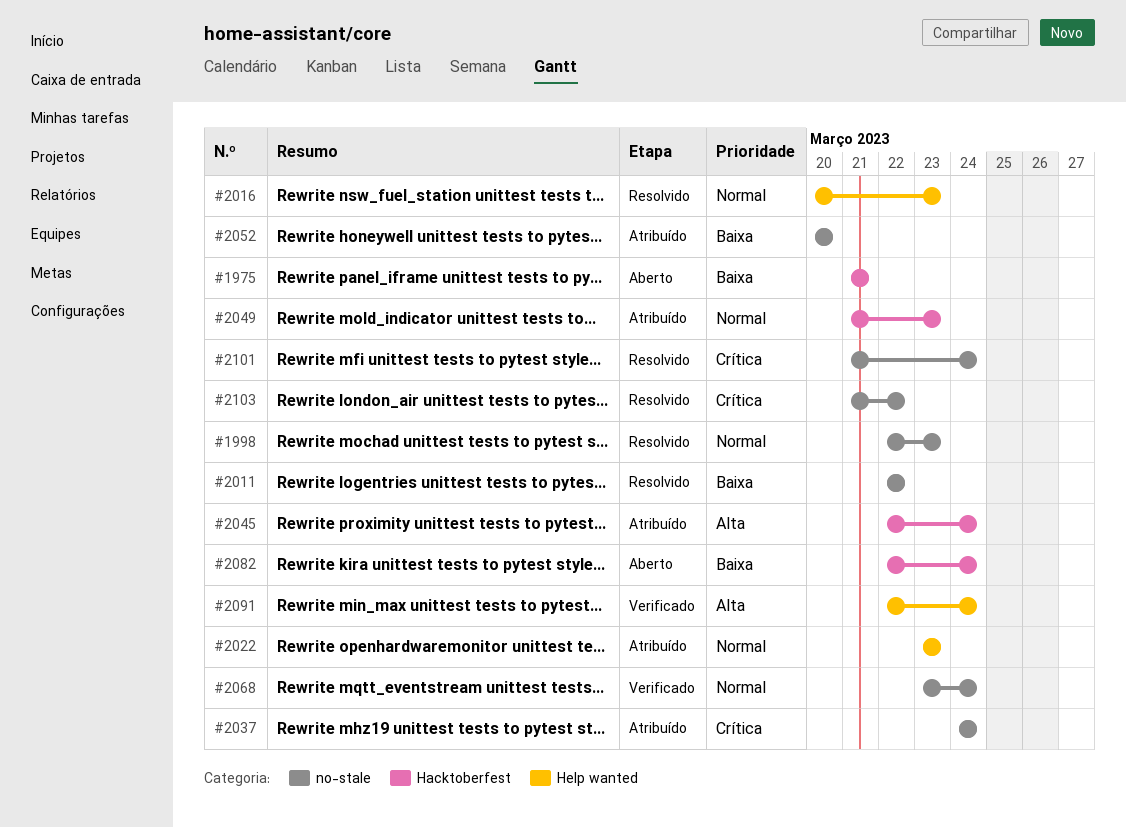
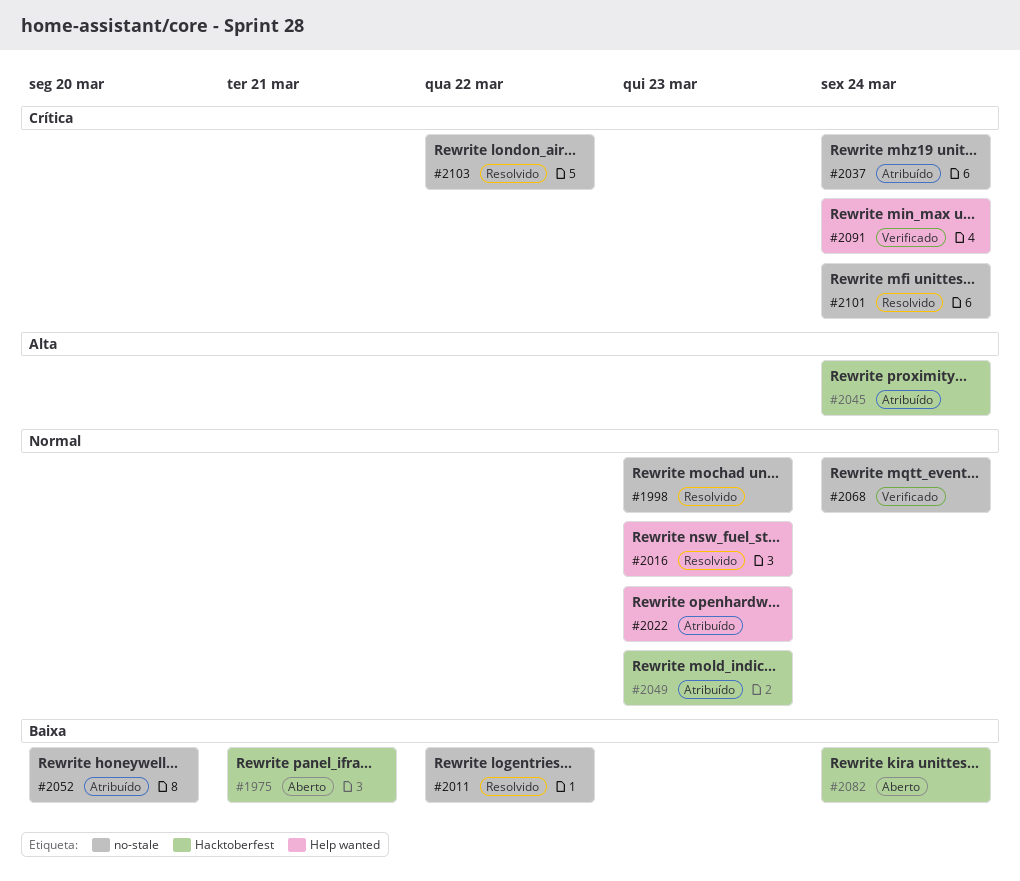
#2091, priority: Alta -> Crítica

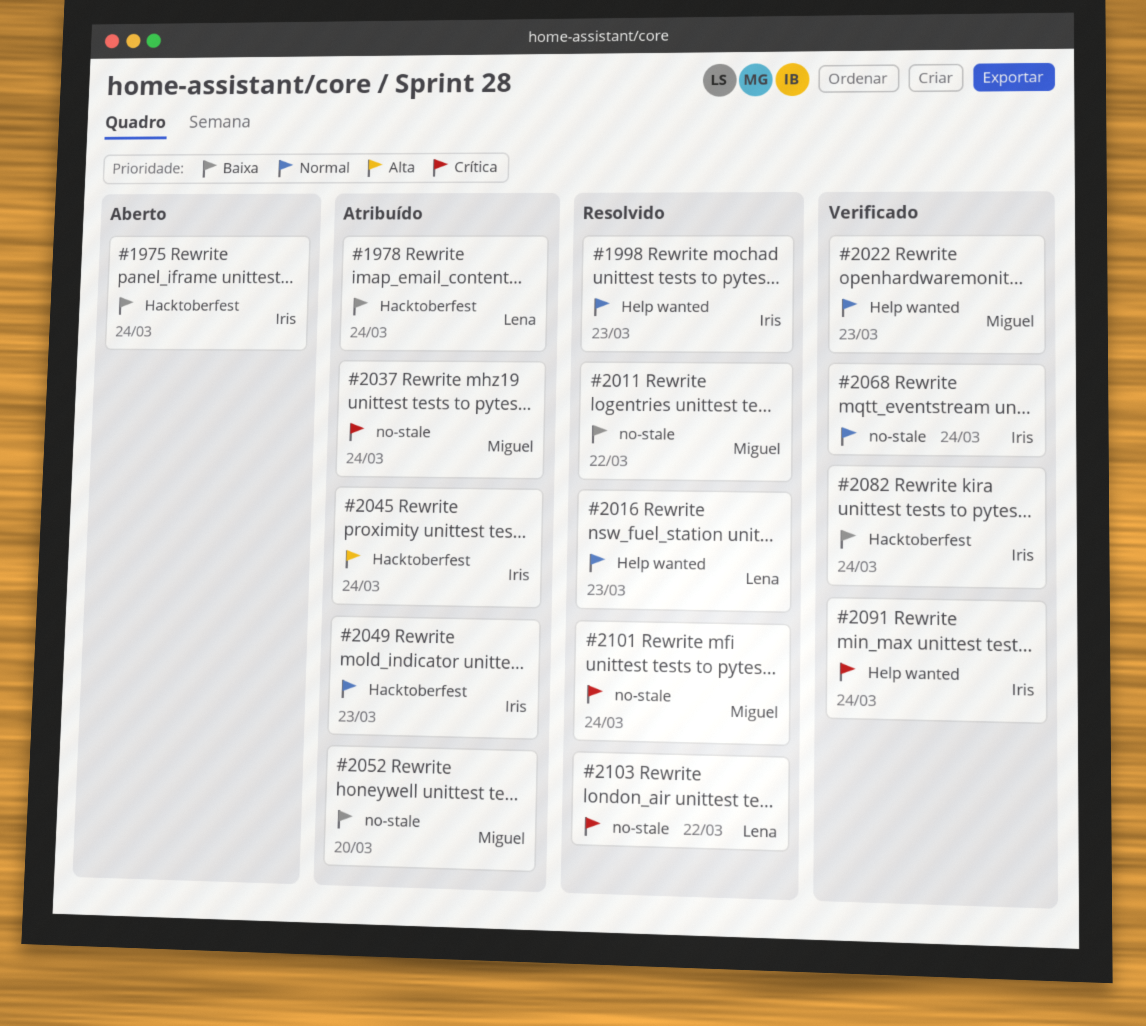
#1975, due: Mar 21 -> Mar 24
#1978: none -> present
#1998, label: no-stale -> Help wanted
#2022, status: Atribuído -> Verificado
#2082, status: Aberto -> Verificado

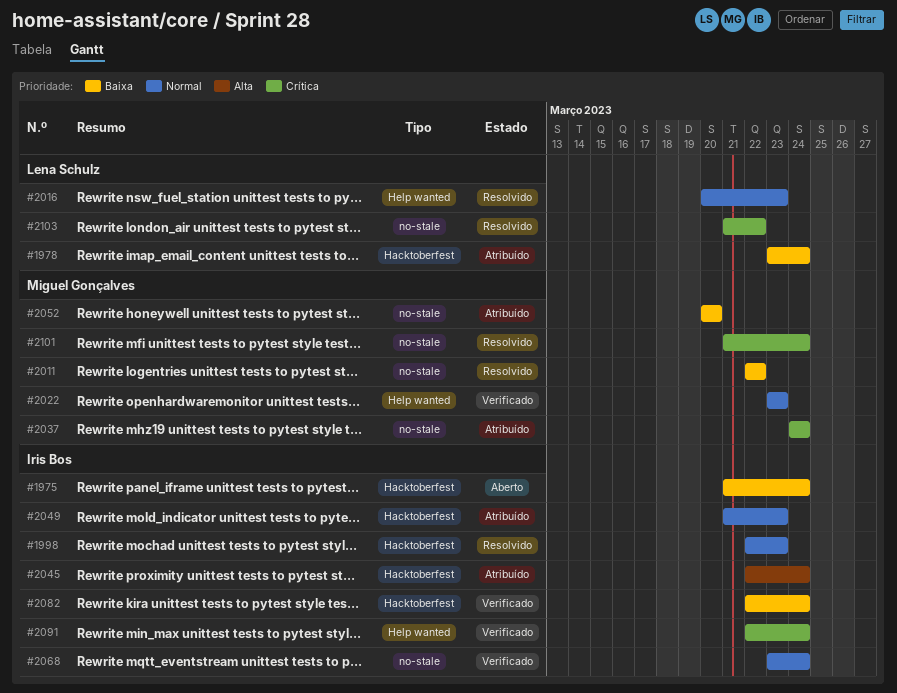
#1998, label: Help wanted -> Hacktoberfest

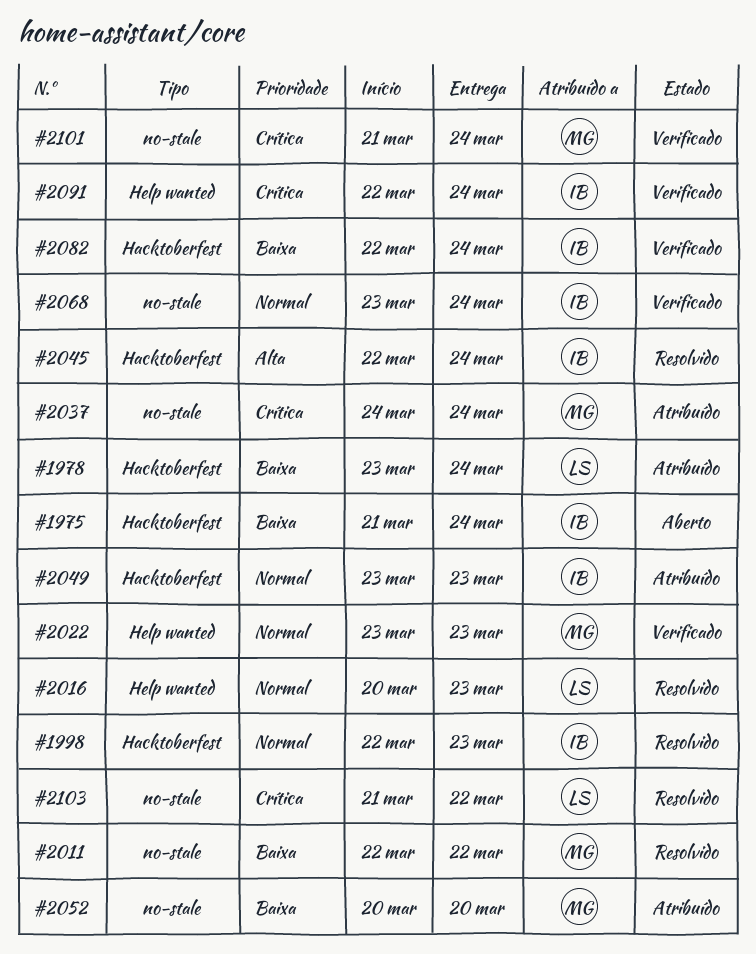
#2045, status: Atribuído -> Resolvido
#2049, start: Mar 21 -> Mar 23
#2101, status: Resolvido -> Verificado

